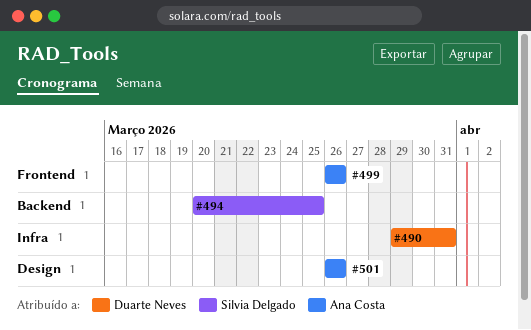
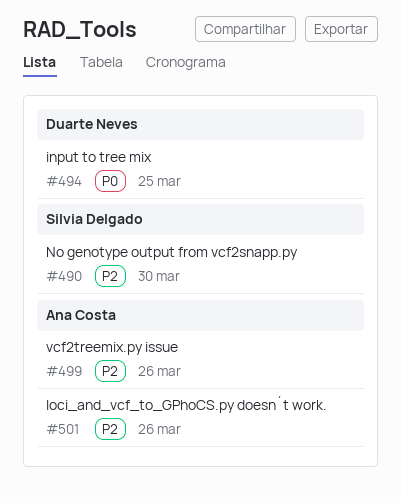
#490, owner: Duarte Neves -> Silvia Delgado
#490, due: Mar 31 -> Mar 30
#494, owner: Silvia Delgado -> Duarte Neves

